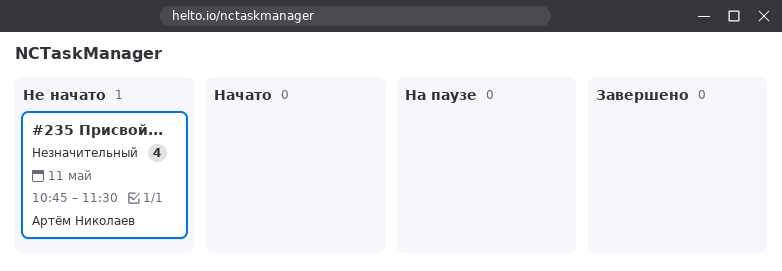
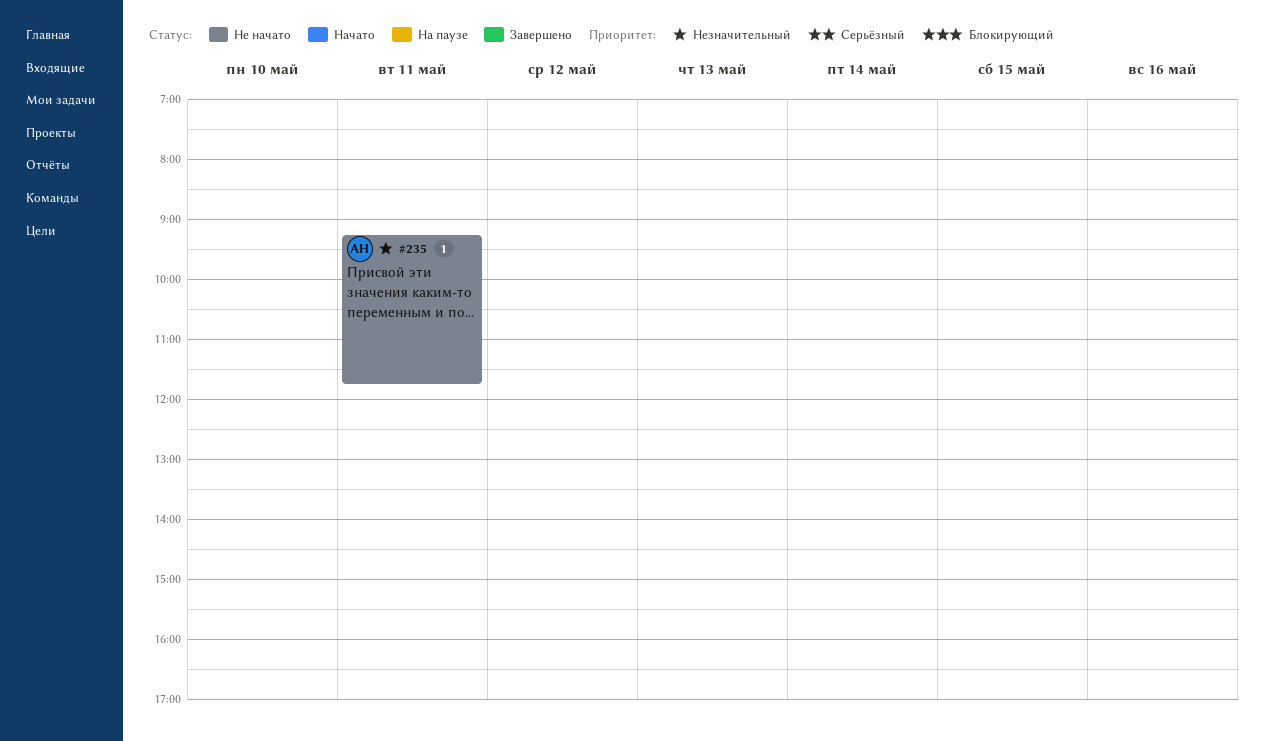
#235, estimate: 4 -> 1
#235, begins: 10:45 -> 09:15
#235, ends: 11:30 -> 11:45

